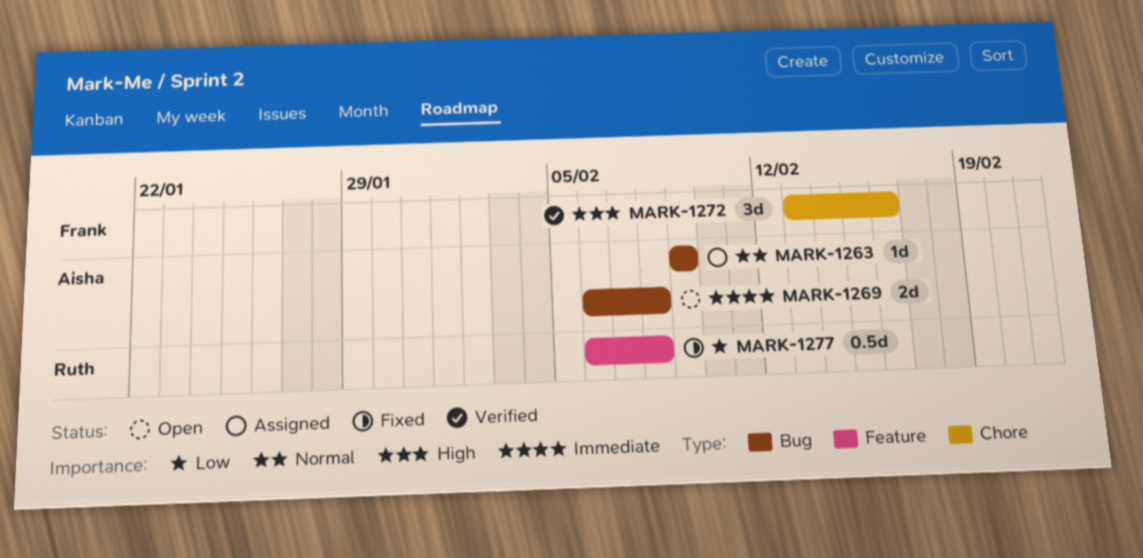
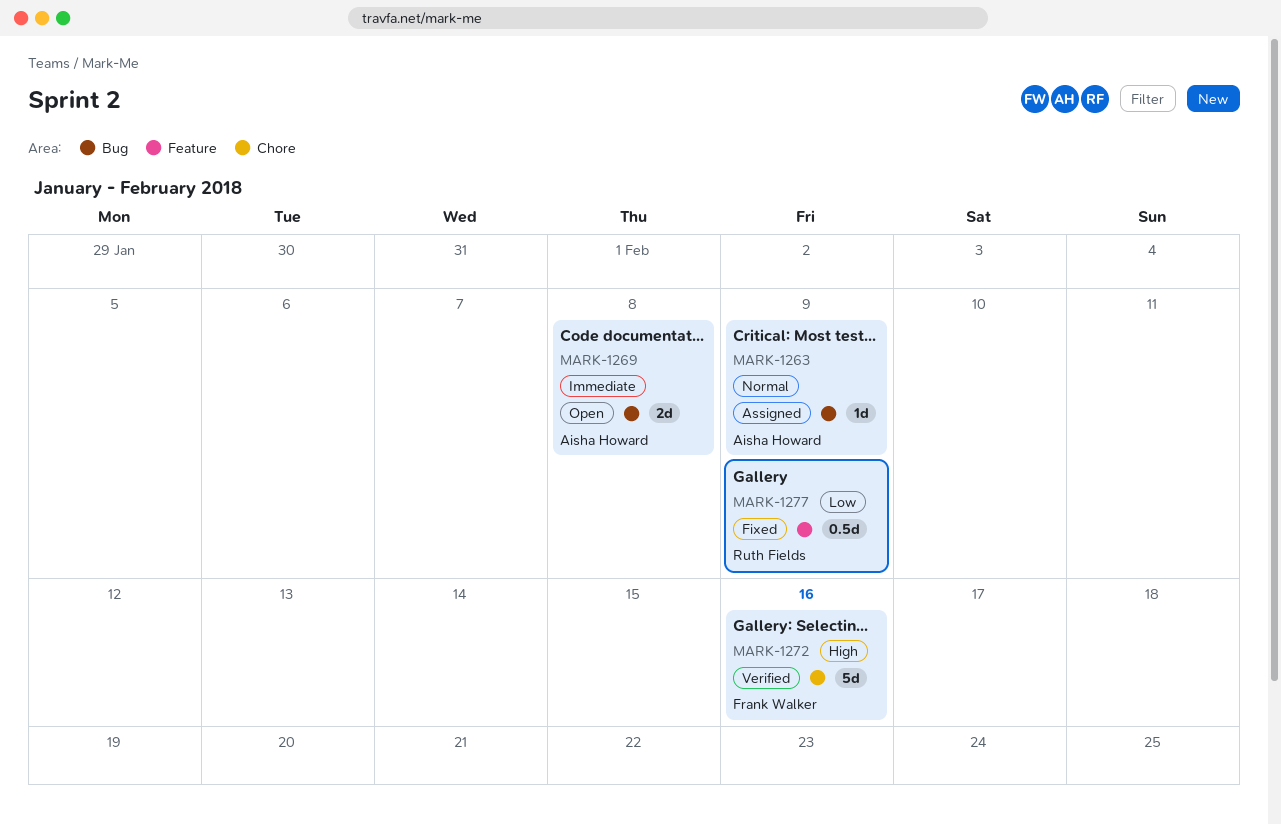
MARK-1272, estimate: 3d -> 5d
MARK-1277, due: Feb 8 -> Feb 9

